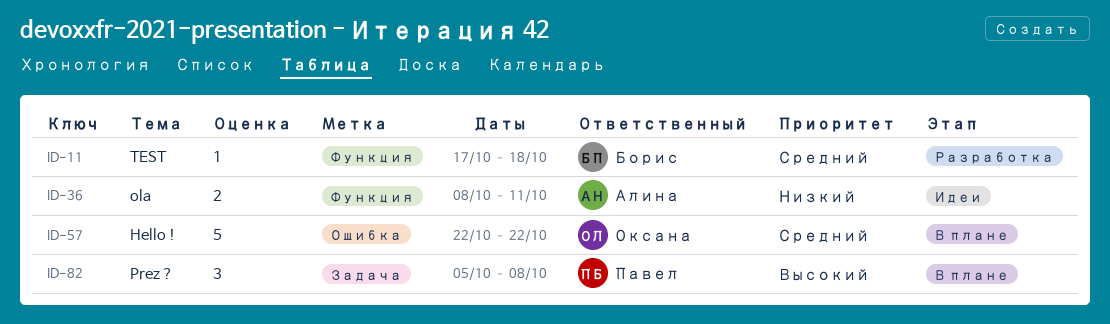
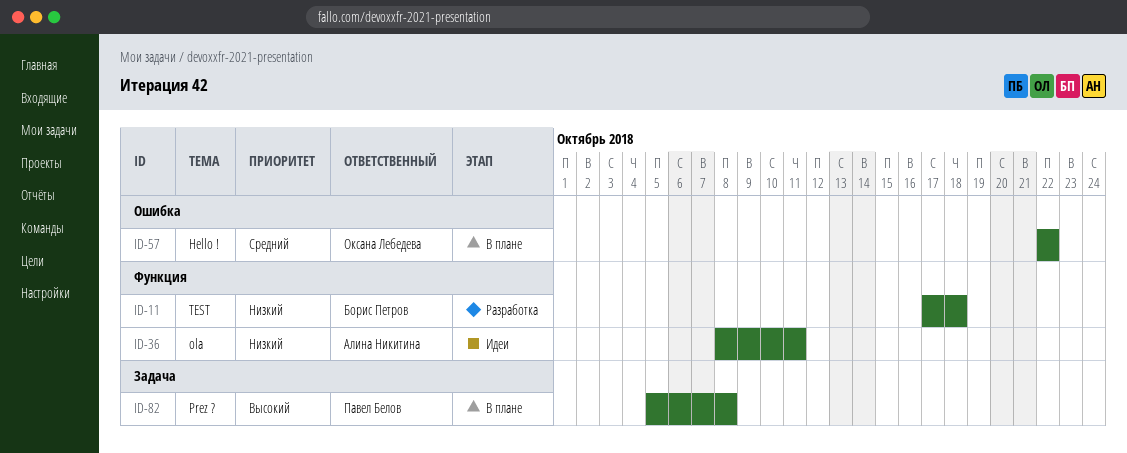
ID-11, priority: Средний -> Низкий

